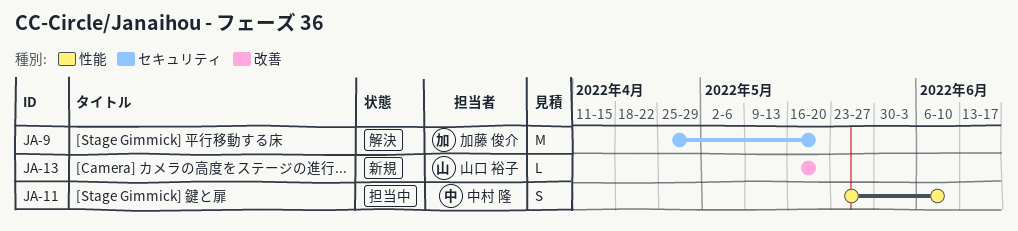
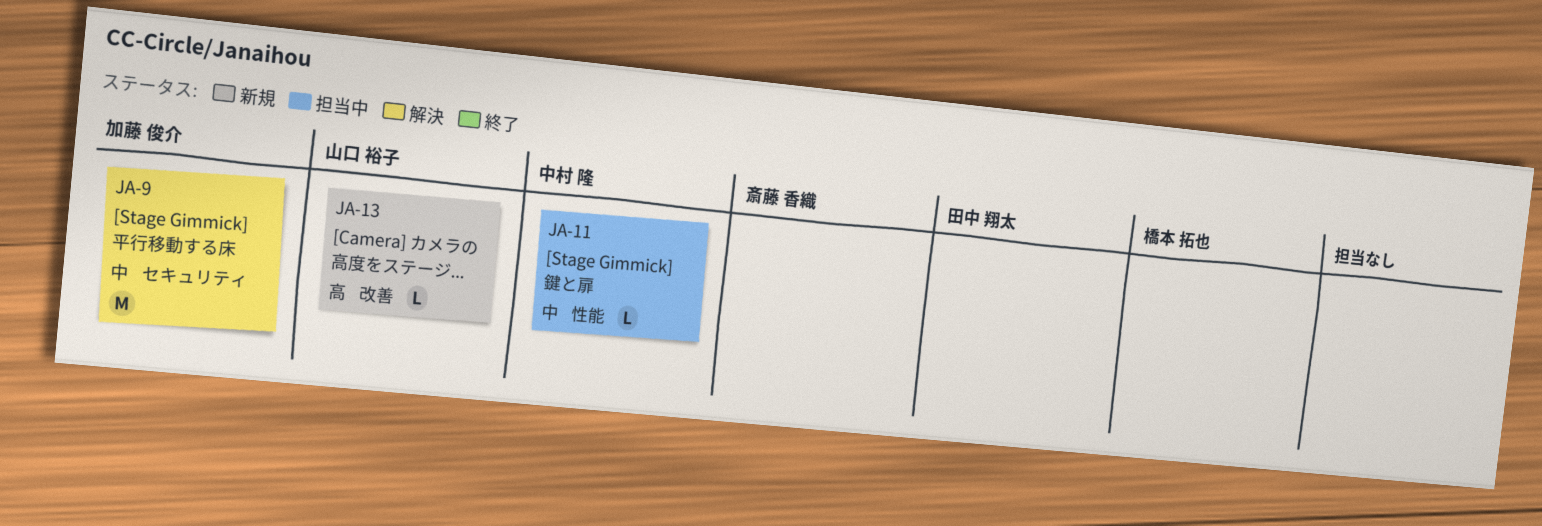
JA-11, estimate: S -> L

